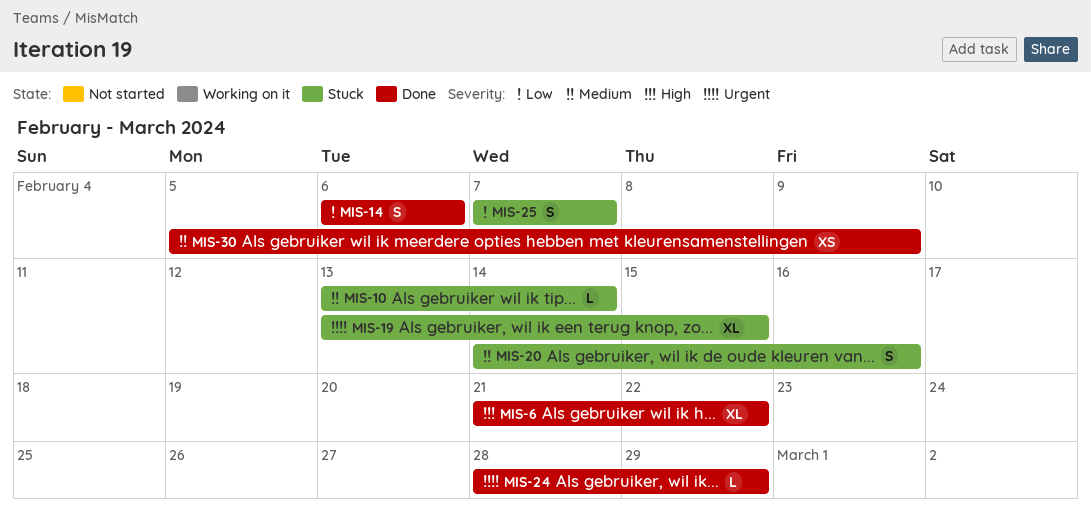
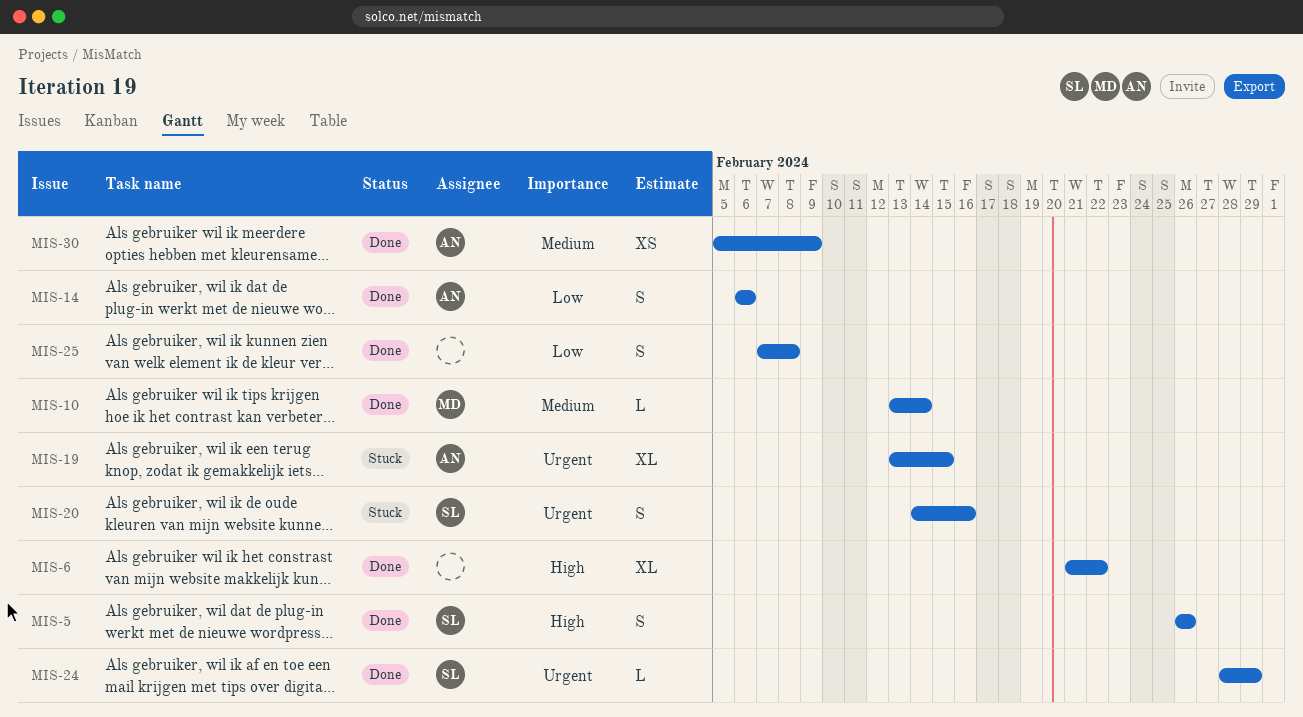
MIS-5: none -> present
MIS-10, status: Stuck -> Done
MIS-20, priority: Medium -> Urgent
MIS-25, status: Stuck -> Done
MIS-25, due: Feb 7 -> Feb 8

